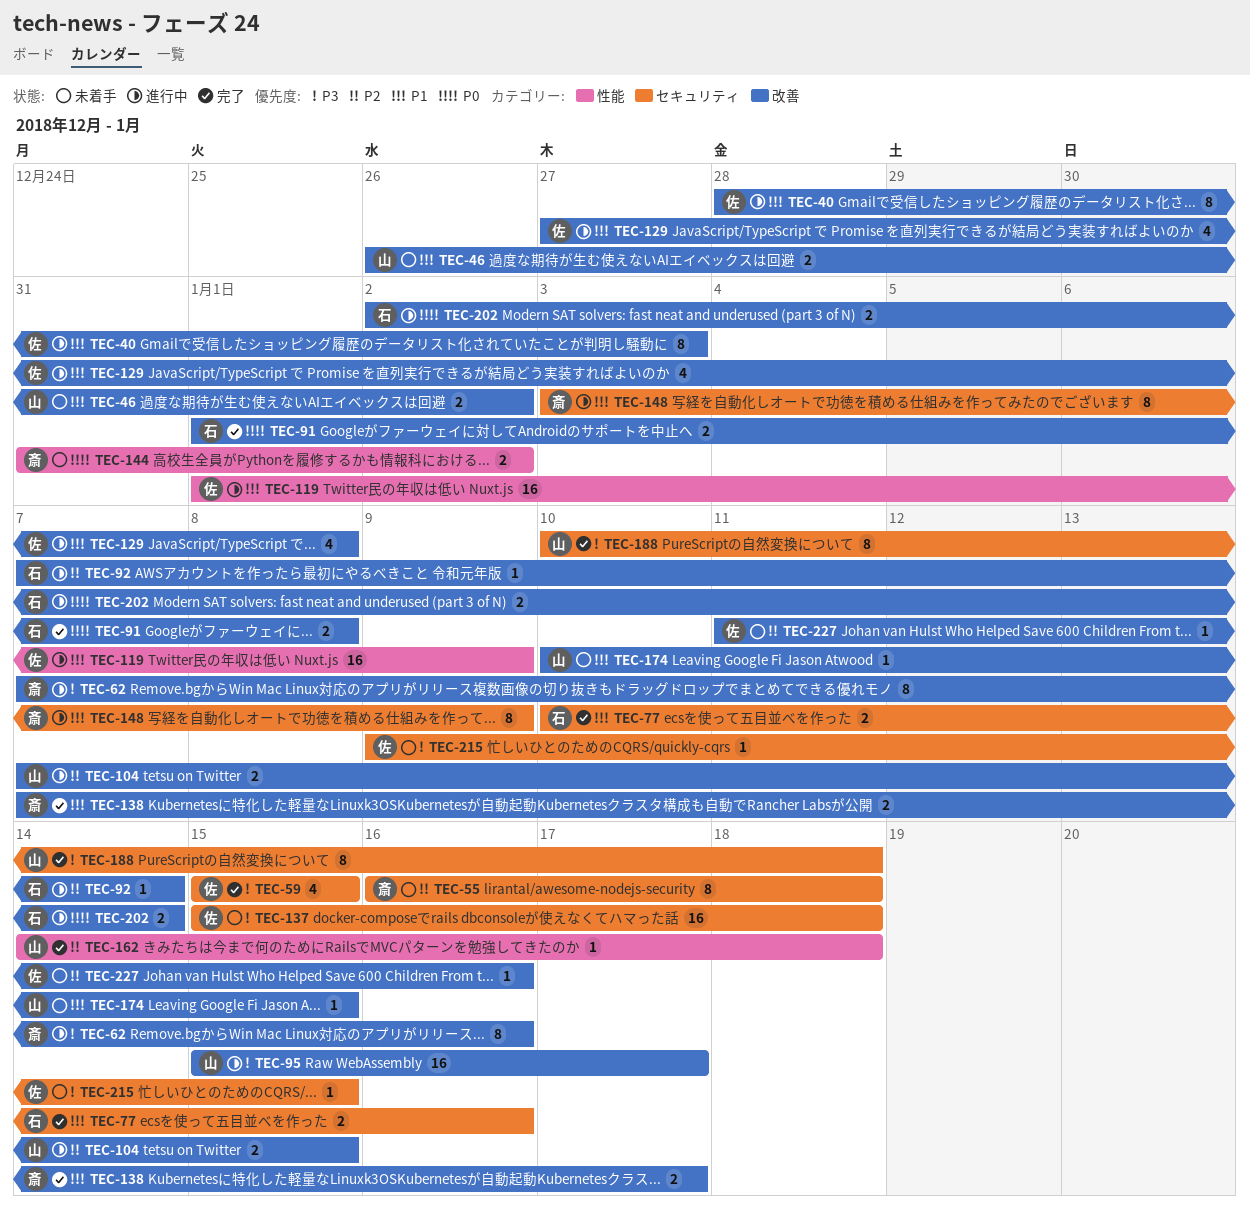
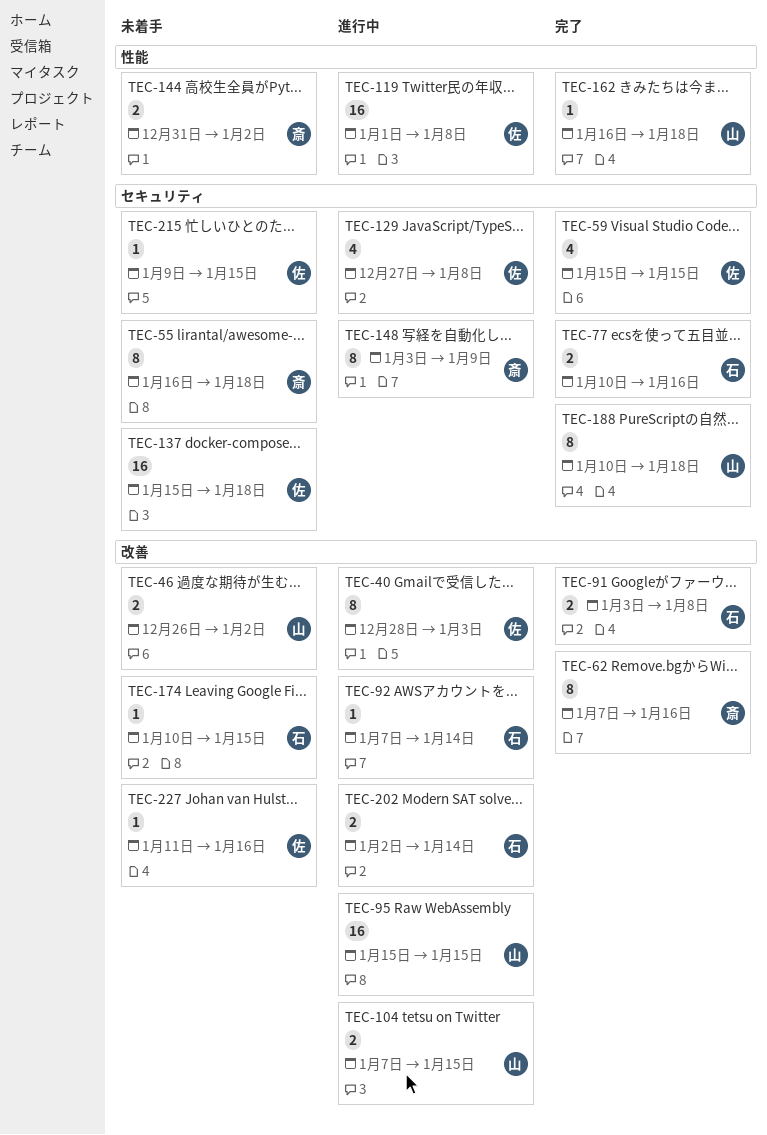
TEC-62, status: 進行中 -> 完了
TEC-91, start: Jan 1 -> Jan 3
TEC-95, due: Jan 17 -> Jan 15
TEC-119, due: Jan 9 -> Jan 8
TEC-129, label: 改善 -> セキュリティ
TEC-138: present -> none
TEC-162, start: Jan 14 -> Jan 16
TEC-174, owner: 山 -> 石

